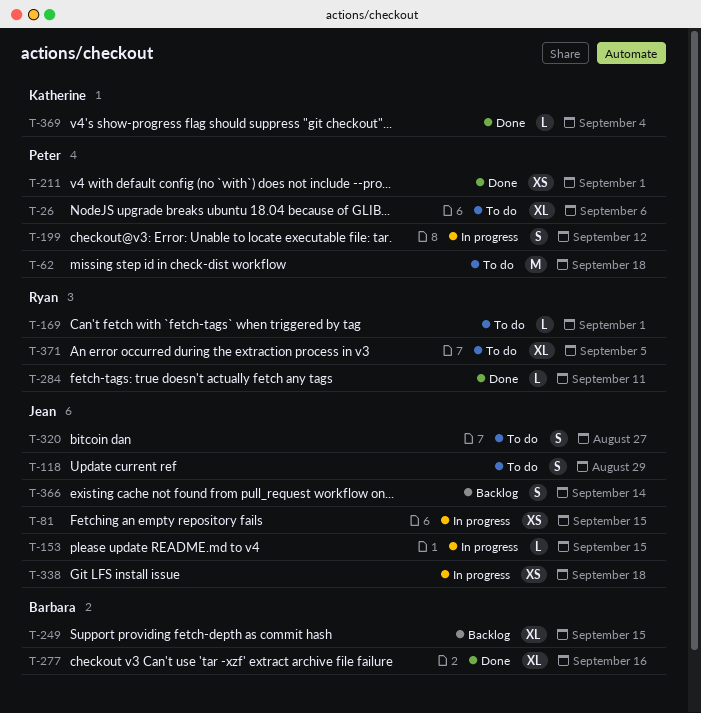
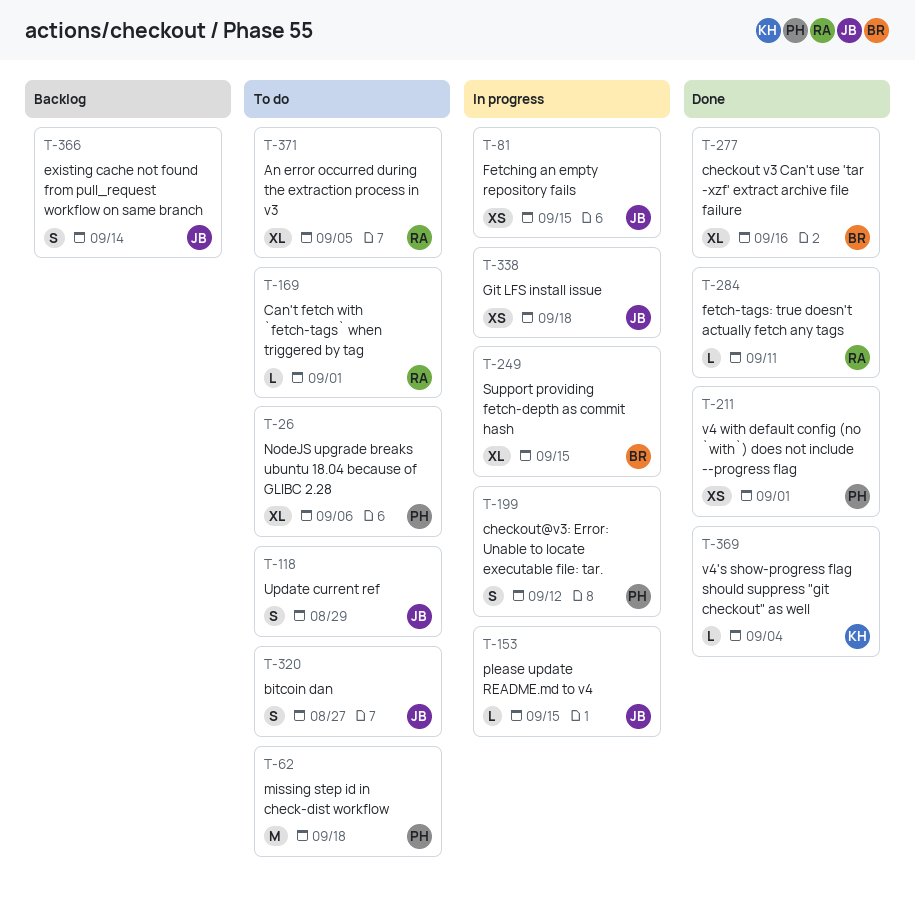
T-249, status: Backlog -> In progress

